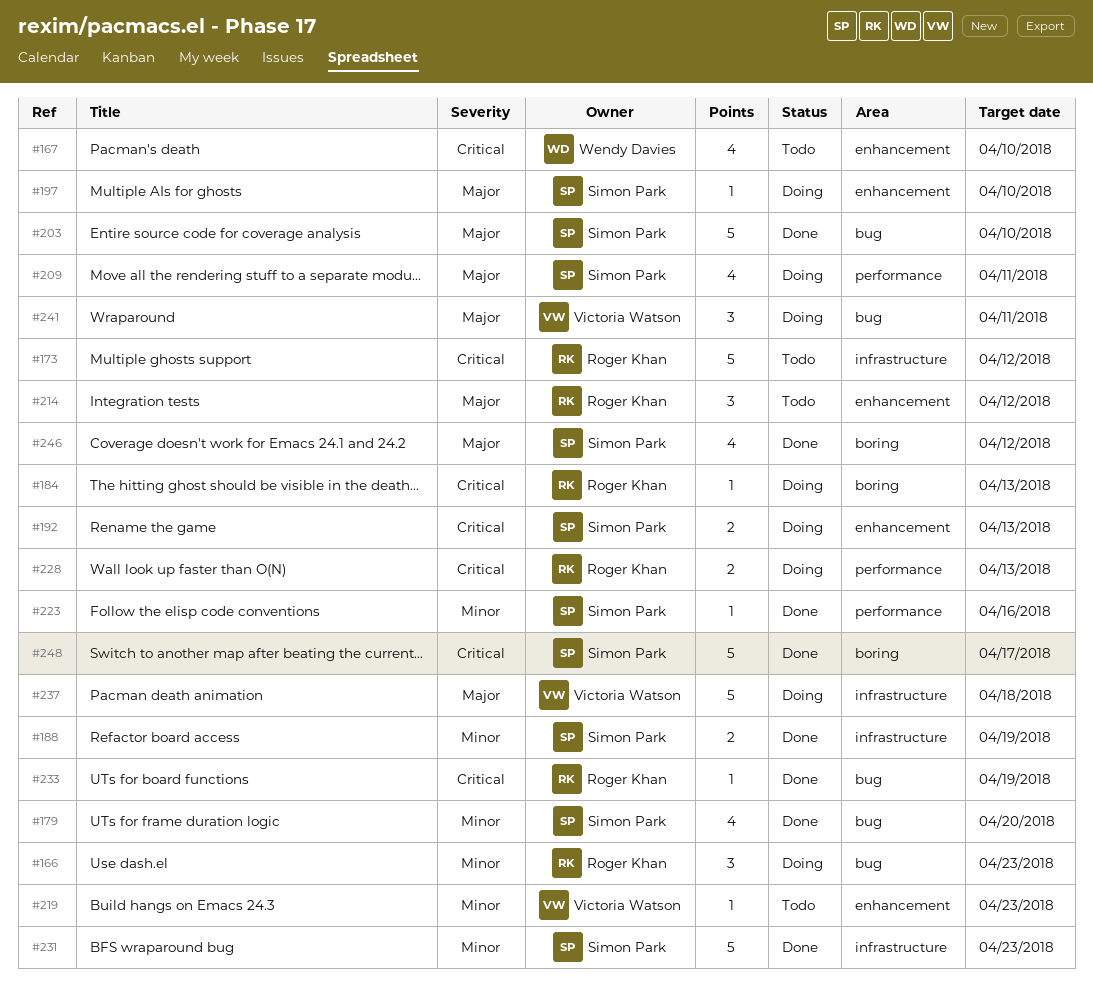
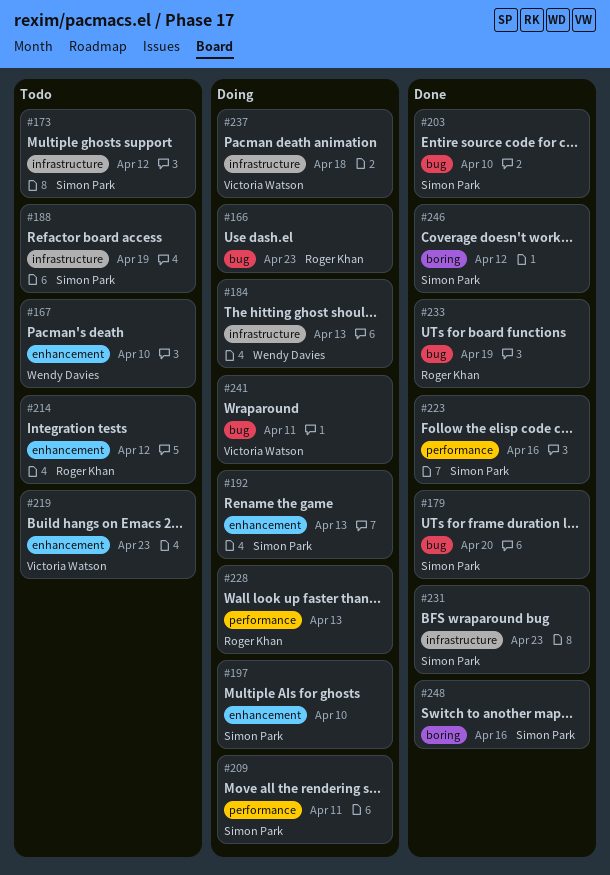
#173, owner: Roger Khan -> Simon Park
#184, owner: Roger Khan -> Wendy Davies
#184, label: boring -> infrastructure
#188, status: Done -> Todo
#248, due: Apr 17 -> Apr 16

